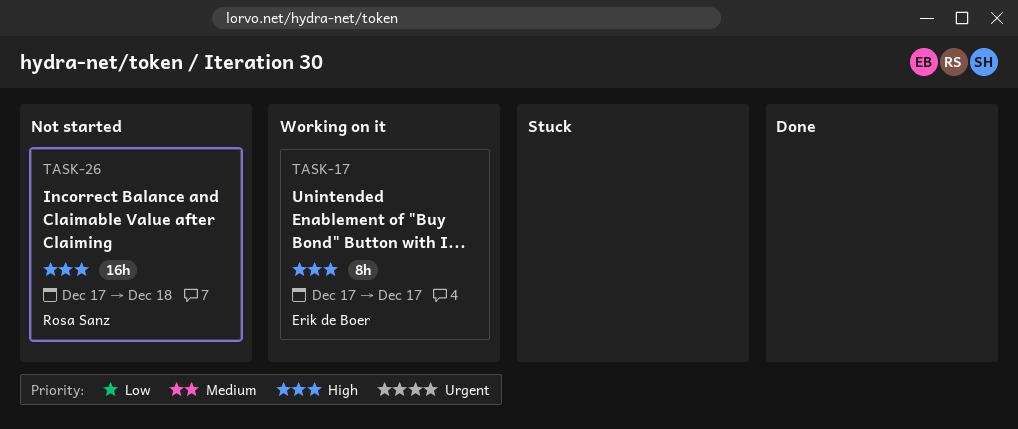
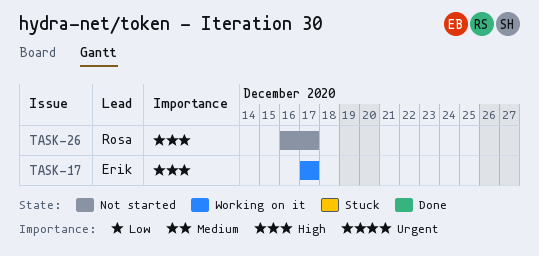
TASK-26, start: Dec 17 -> Dec 16
TASK-26, due: Dec 18 -> Dec 17

